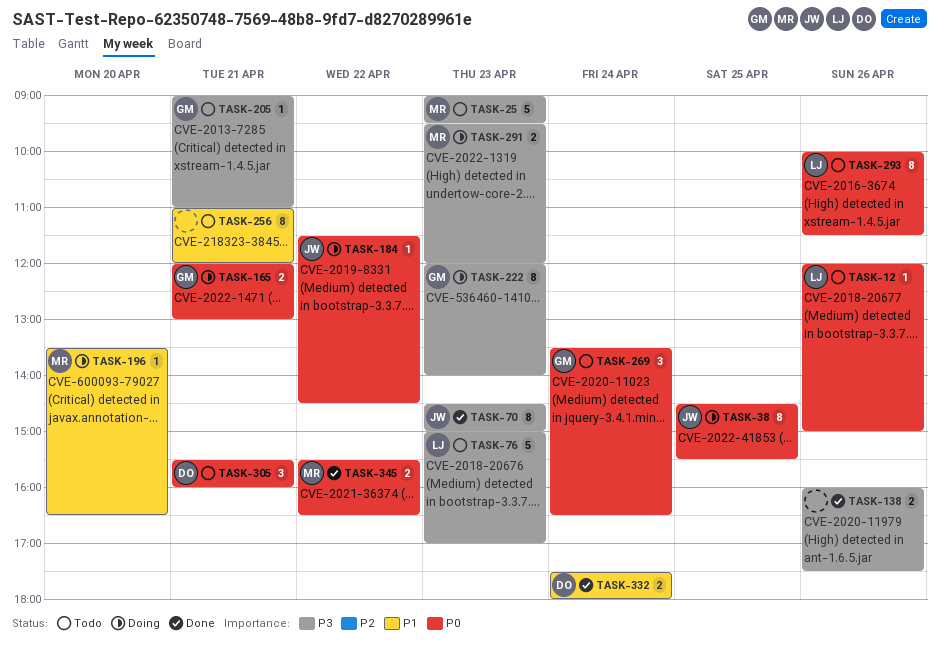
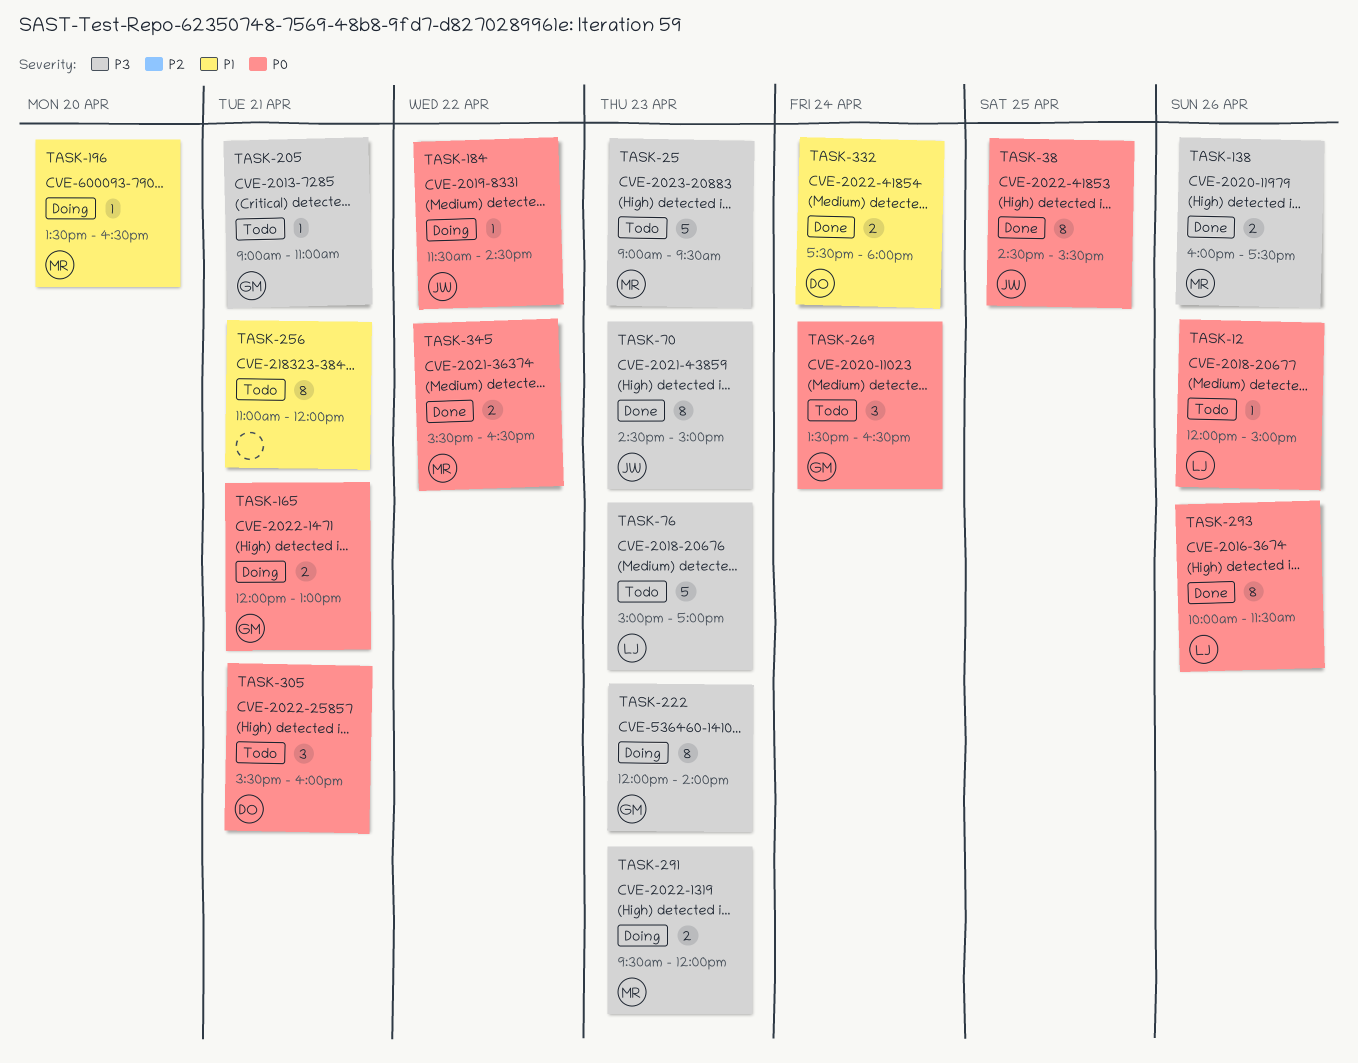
TASK-38, status: Doing -> Done
TASK-138, owner: none -> MR
TASK-293, status: Todo -> Done

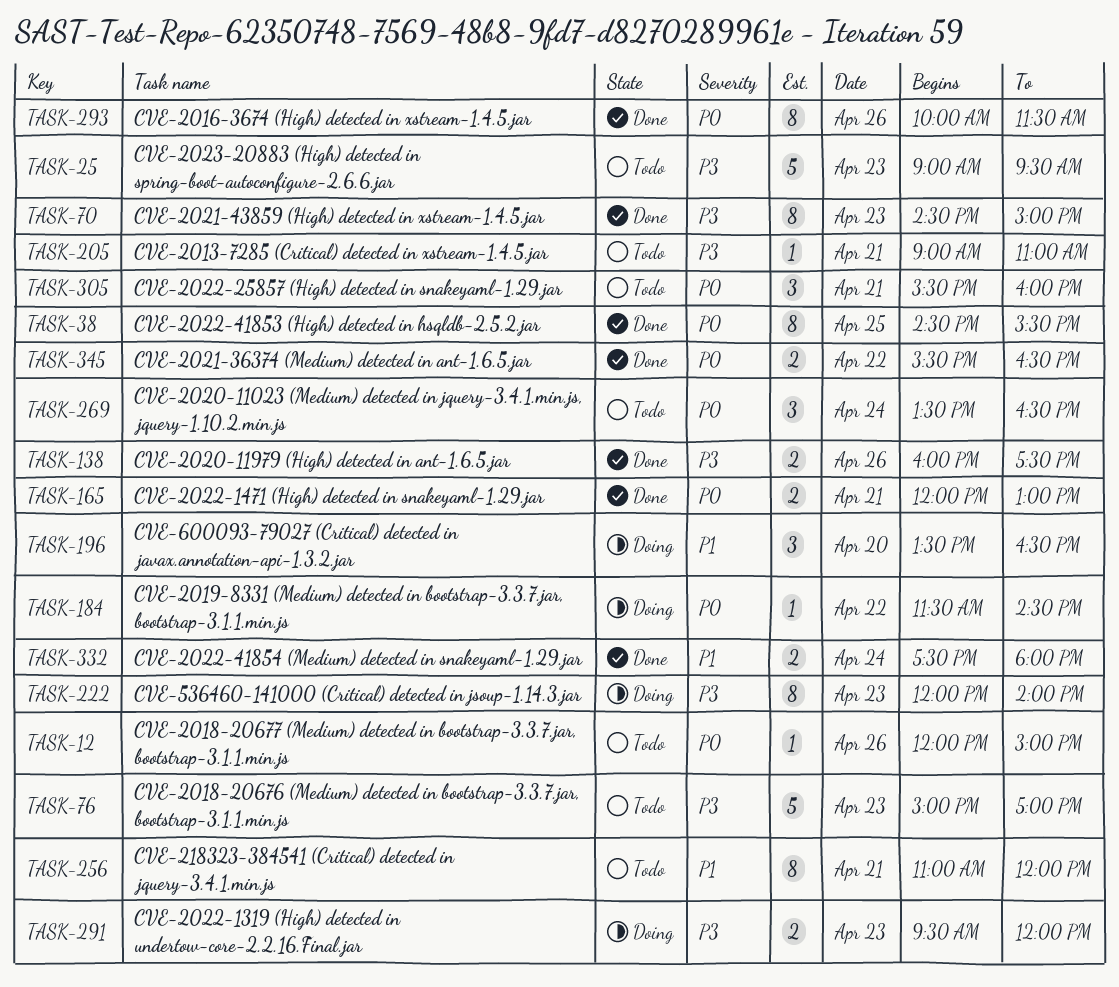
TASK-165, status: Doing -> Done
TASK-196, estimate: 1 -> 3

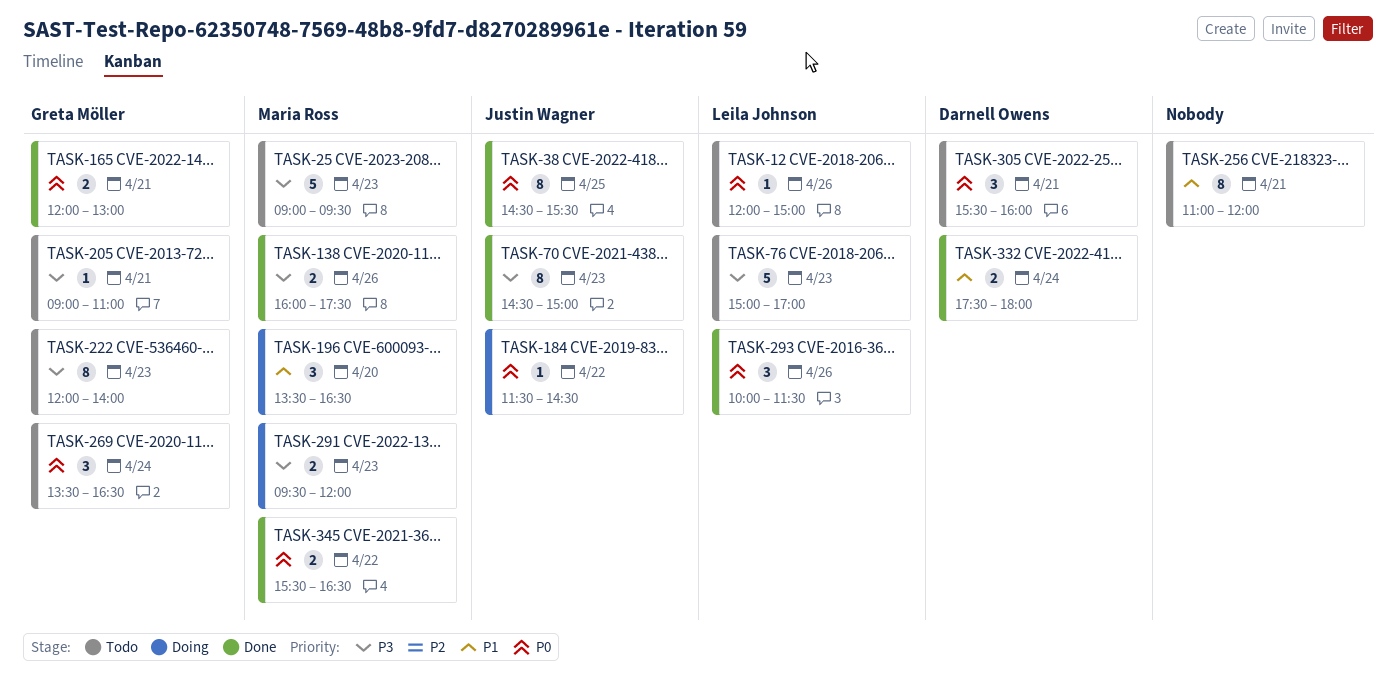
TASK-222, status: Doing -> Todo
TASK-293, estimate: 8 -> 3

